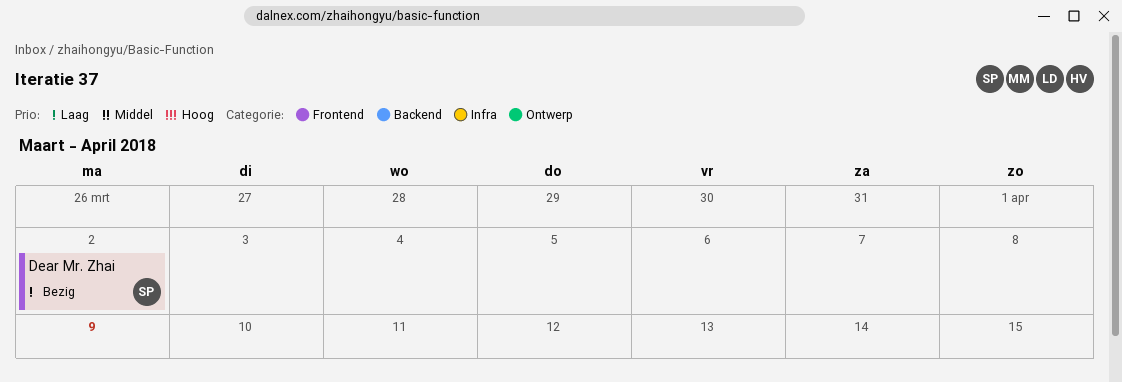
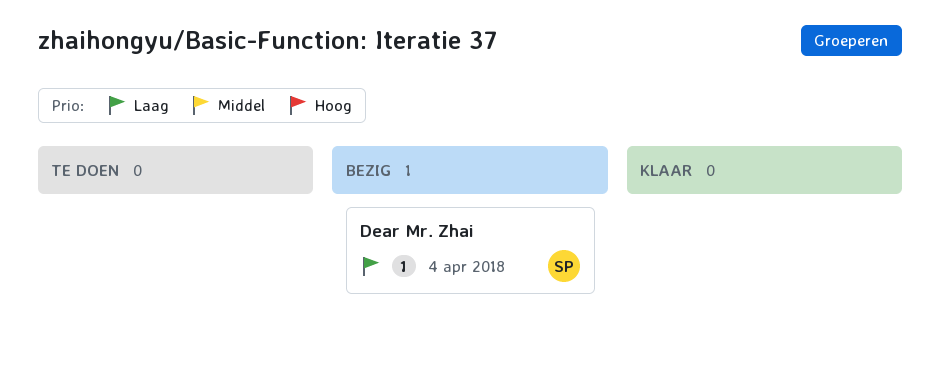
Dear Mr. Zhai, due: Apr 2 -> Apr 4

